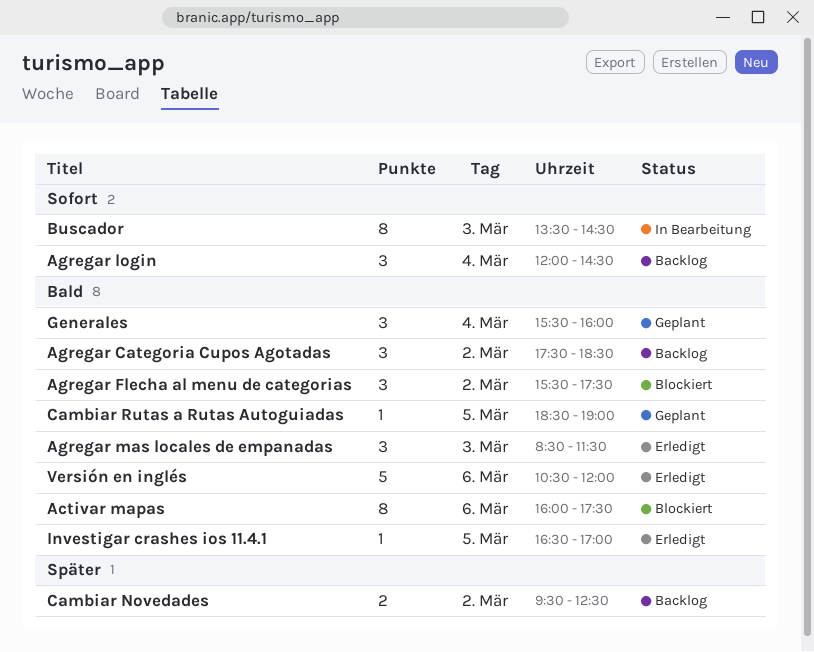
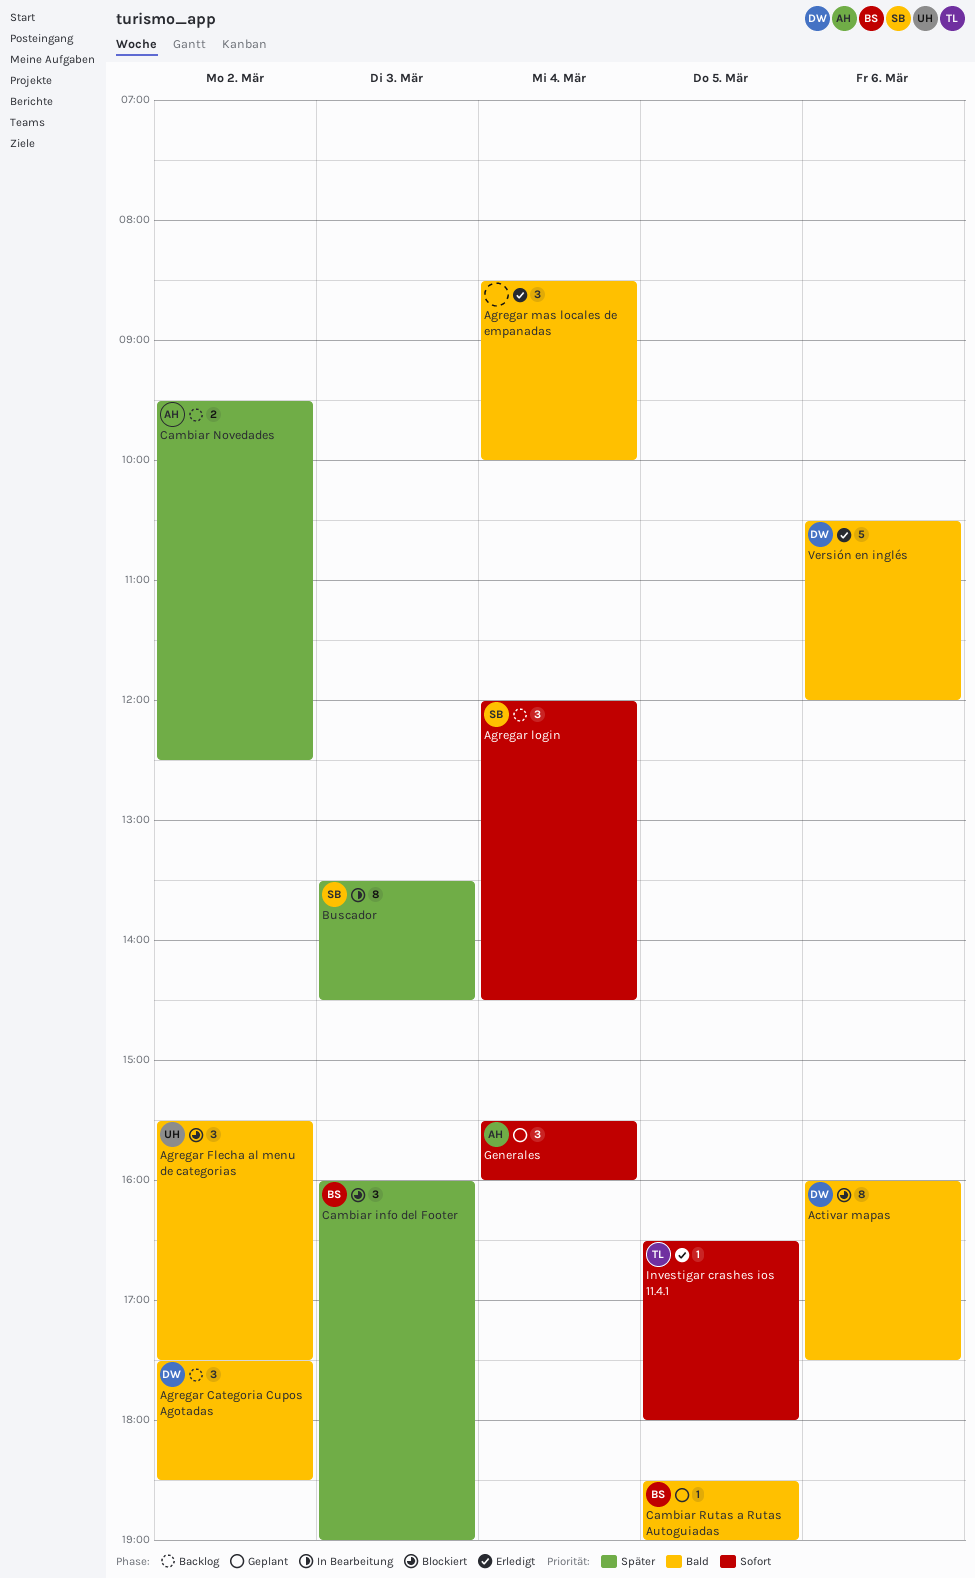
Agregar mas locales de empanadas, day: Mar 3 -> Mar 4
Agregar mas locales de empanadas, ends: 11:30 -> 10:00
Buscador, priority: Sofort -> Später
Cambiar info del Footer: none -> present
Generales, priority: Bald -> Sofort
Investigar crashes ios 11.4.1, priority: Bald -> Sofort
Investigar crashes ios 11.4.1, ends: 17:00 -> 18:00

